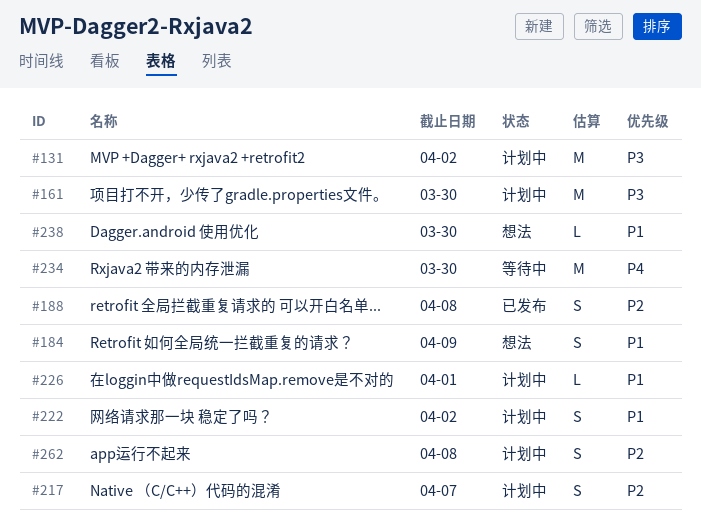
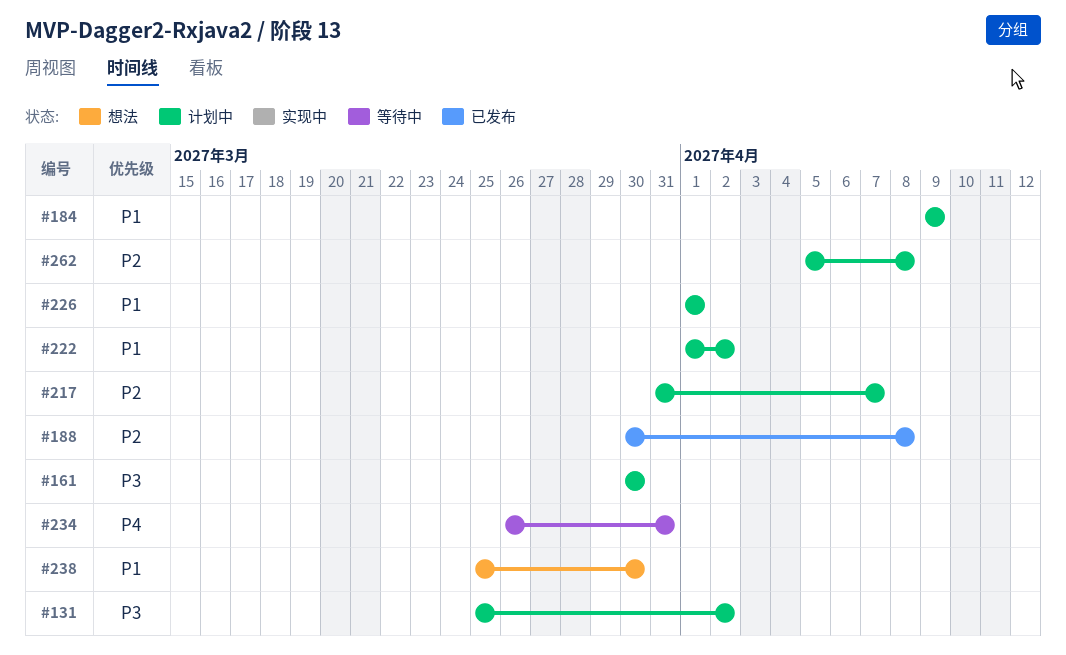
#184, status: 想法 -> 计划中
#234, due: Mar 30 -> Mar 31

